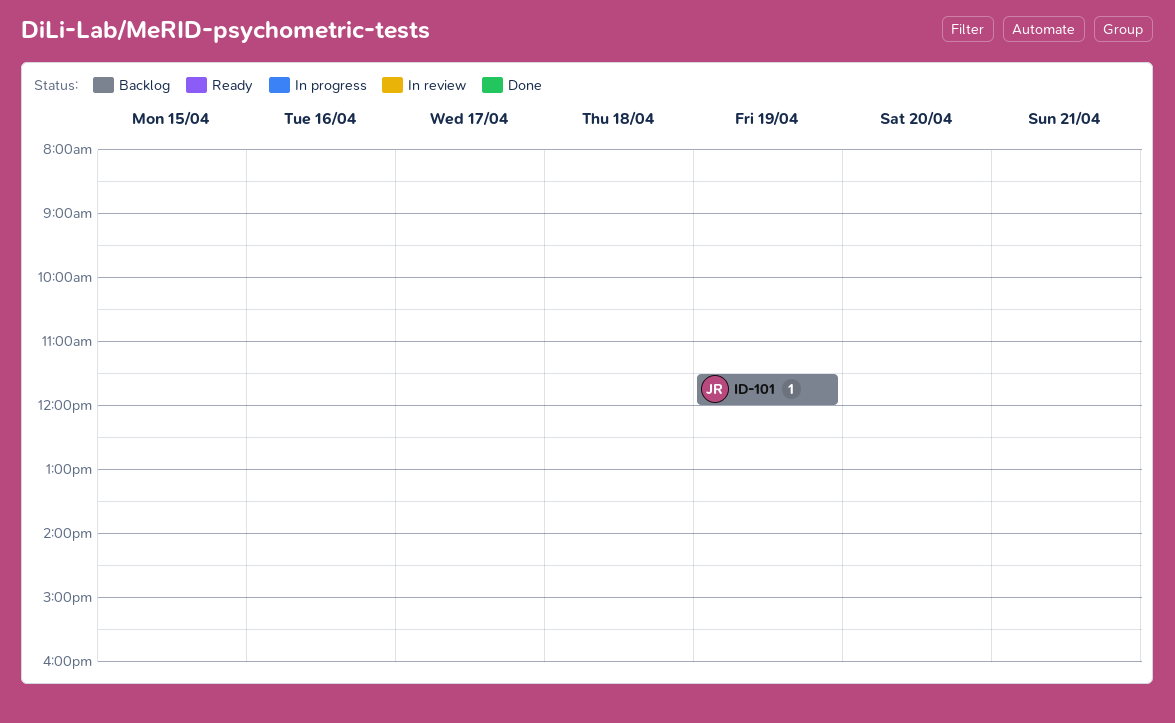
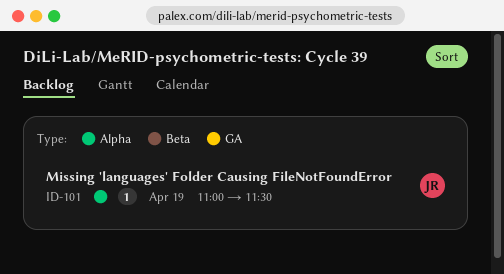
ID-101, begins: 11:30 -> 11:00
ID-101, ends: 12:00 -> 11:30

